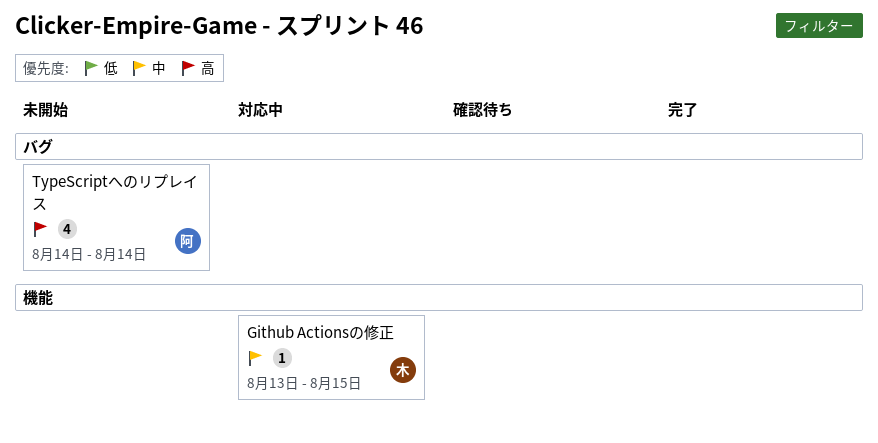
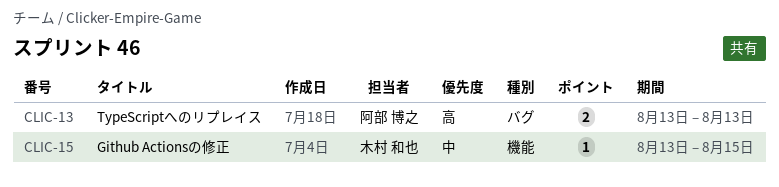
TypeScriptへのリプレイス, estimate: 4 -> 2
TypeScriptへのリプレイス, start: Aug 14 -> Aug 13
TypeScriptへのリプレイス, due: Aug 14 -> Aug 13

